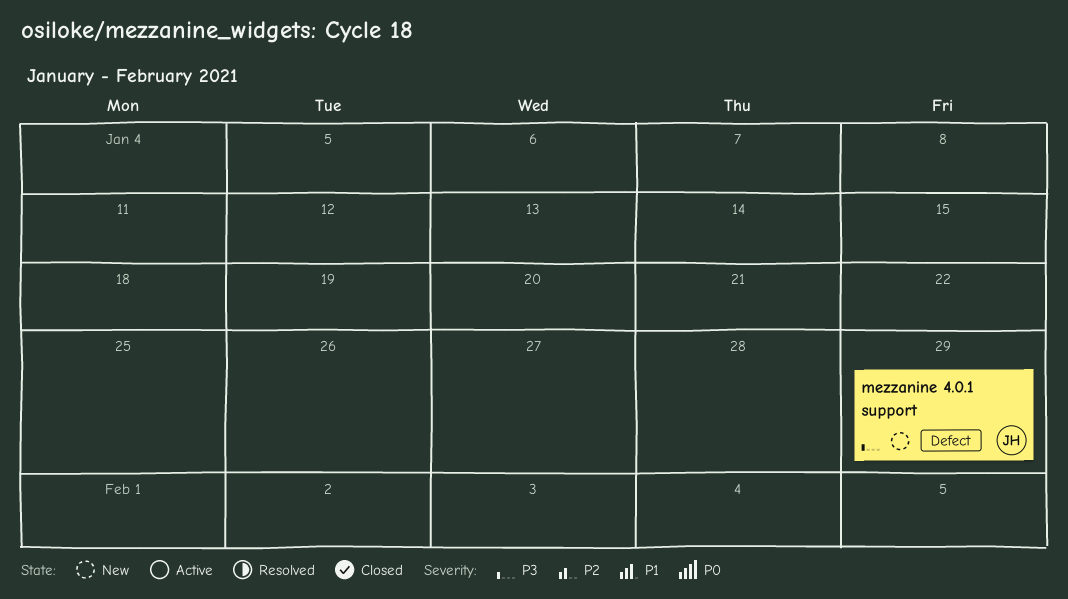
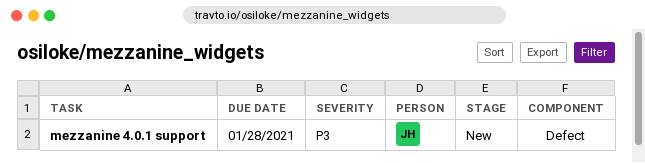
mezzanine 4.0.1 support, due: Jan 29 -> Jan 28

